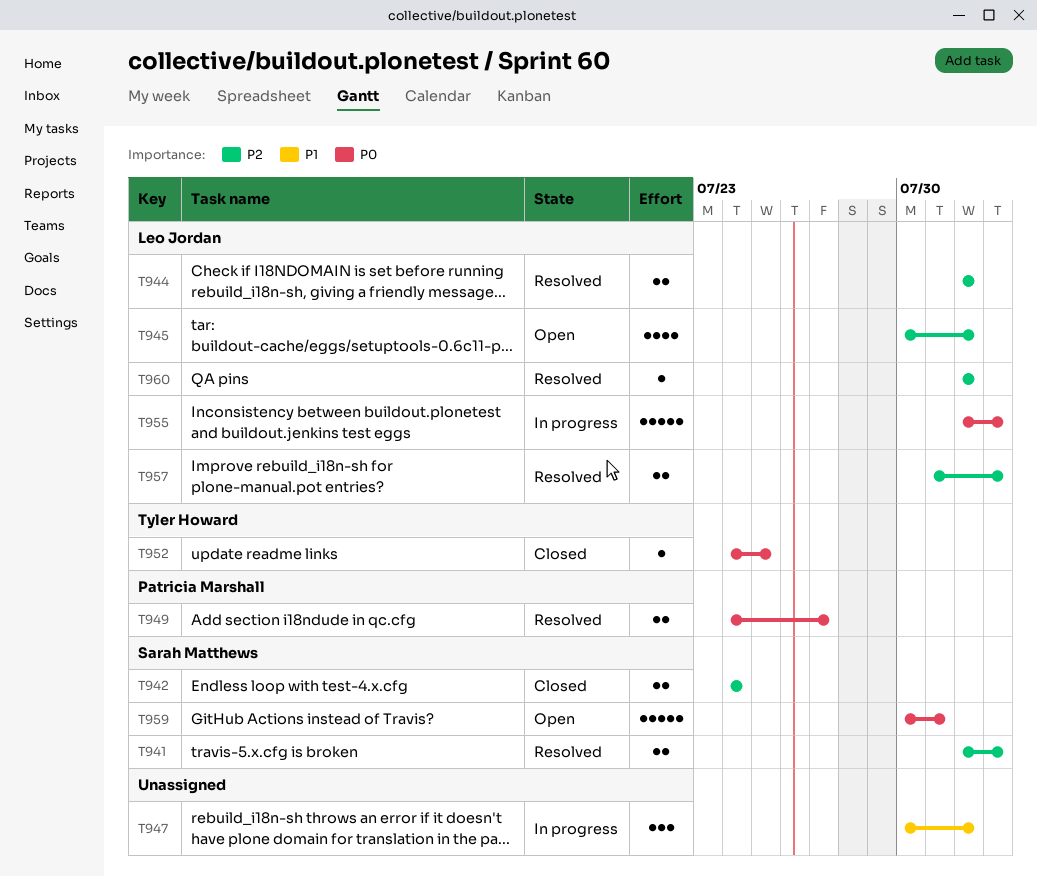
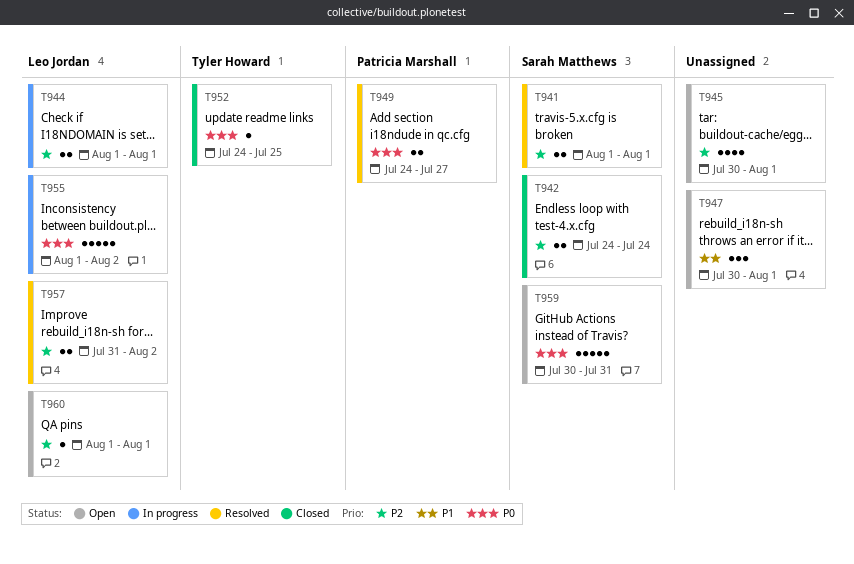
T941, due: Aug 2 -> Aug 1
T944, status: Resolved -> In progress
T945, owner: Leo Jordan -> none
T947, status: In progress -> Open
T960, status: Resolved -> Open

